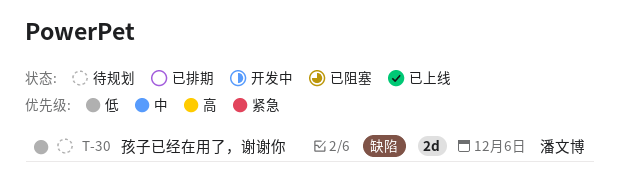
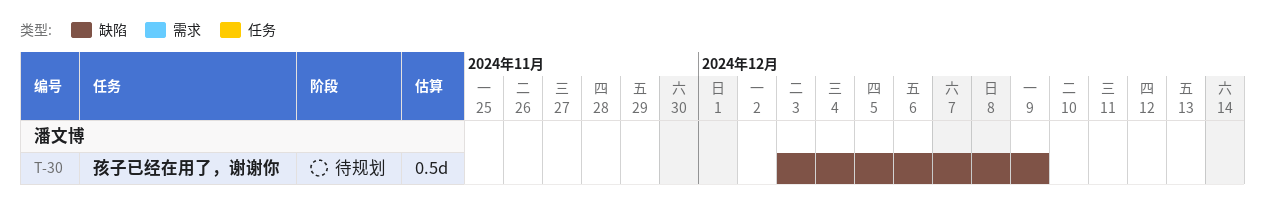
T-30, estimate: 2d -> 0.5d
T-30, due: Dec 6 -> Dec 9

